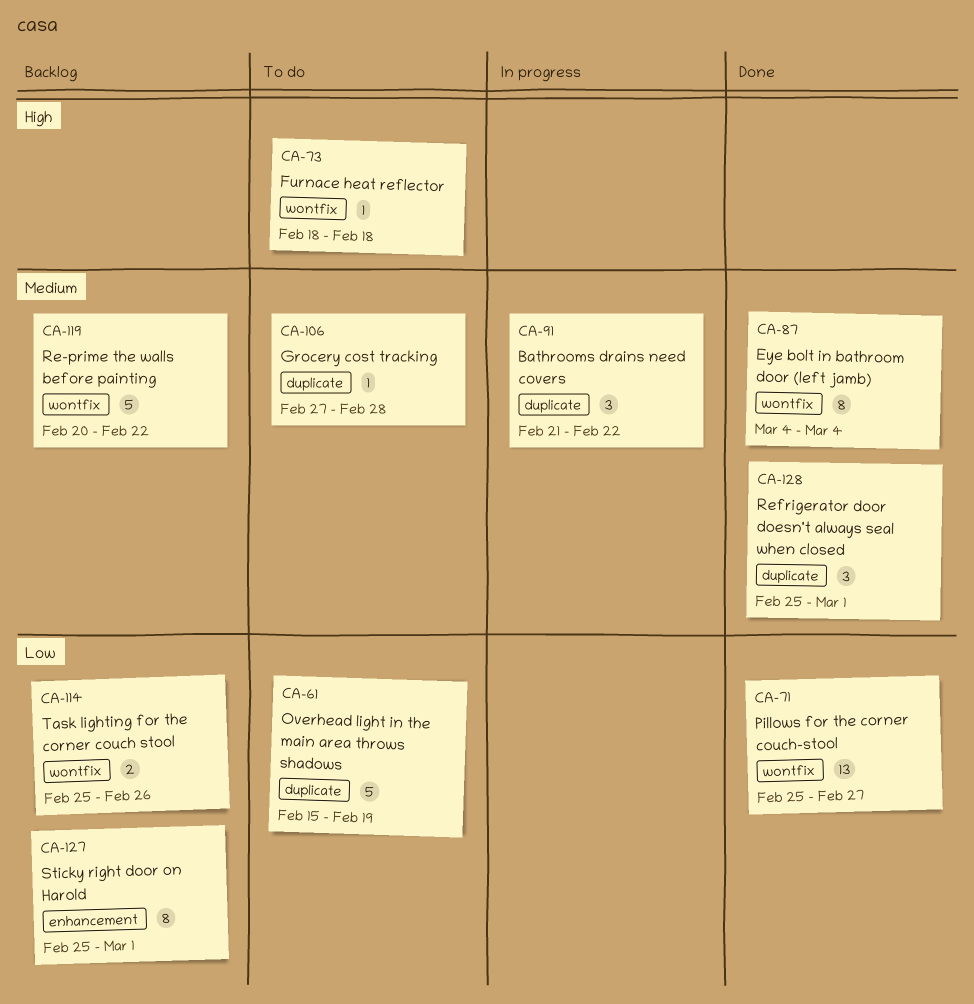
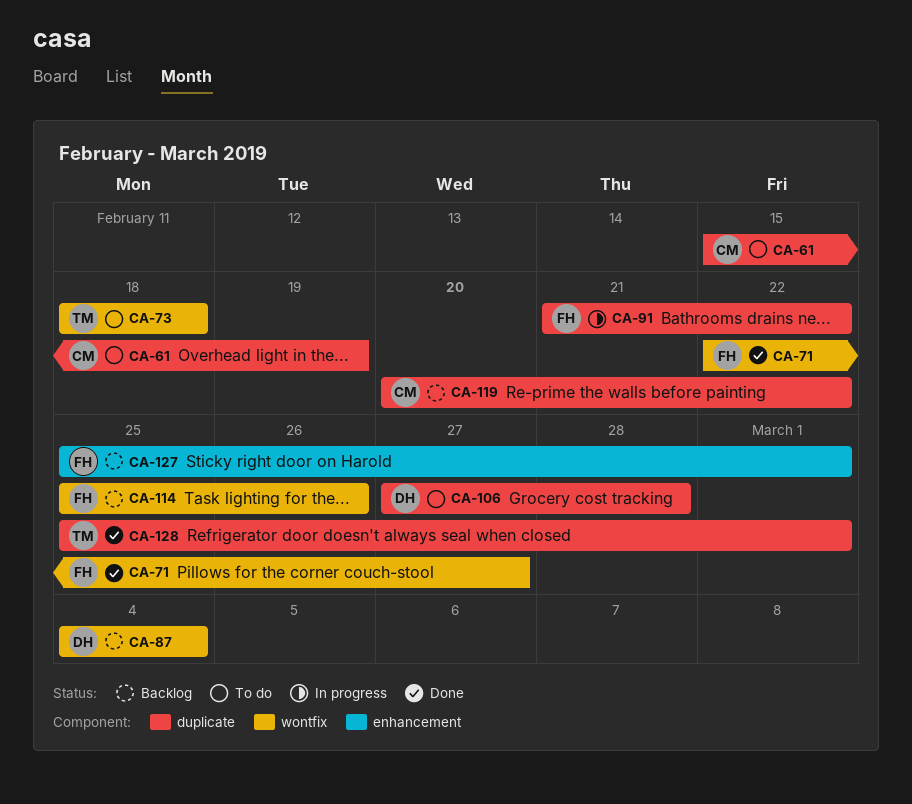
CA-71, start: Feb 25 -> Feb 22
CA-87, status: Done -> Backlog
CA-119, label: wontfix -> duplicate

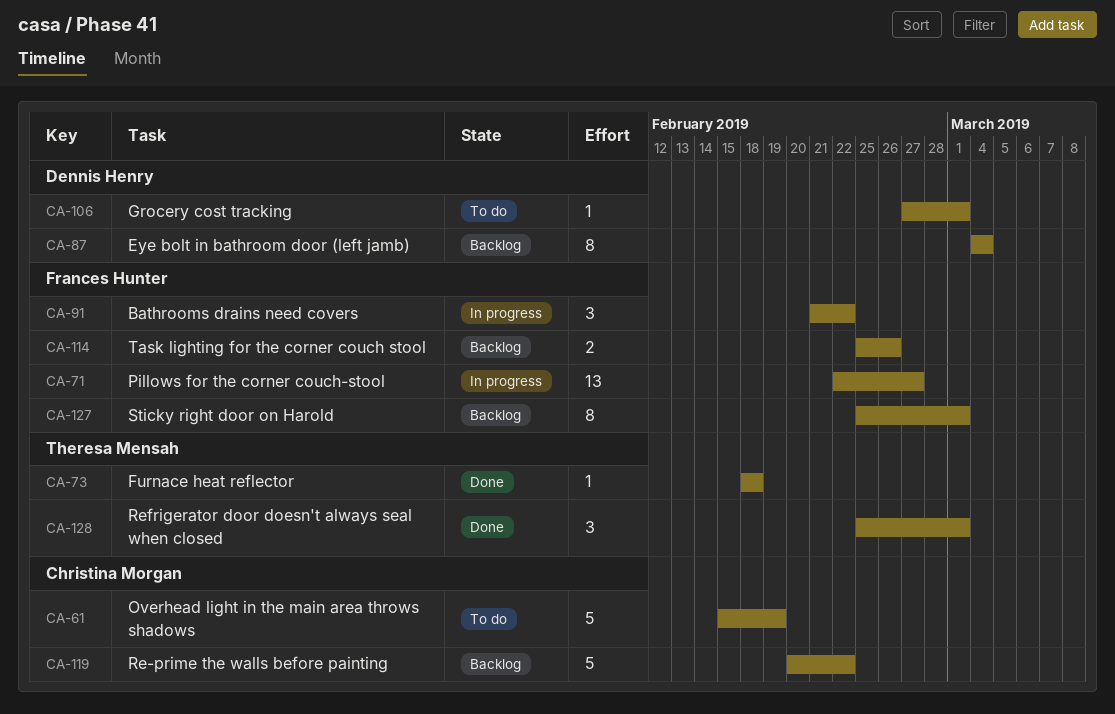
CA-71, status: Done -> In progress
CA-73, status: To do -> Done
CA-106, due: Feb 28 -> Mar 1

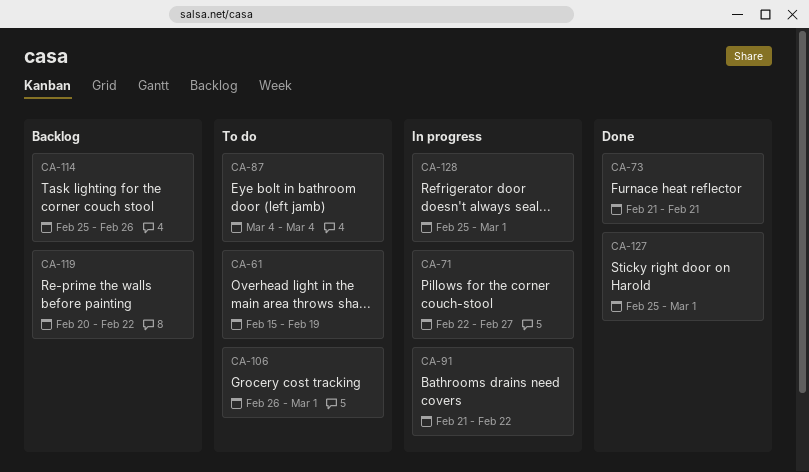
CA-73, start: Feb 18 -> Feb 21
CA-73, due: Feb 18 -> Feb 21
CA-87, status: Backlog -> To do
CA-106, start: Feb 27 -> Feb 26
CA-127, status: Backlog -> Done
CA-128, status: Done -> In progress

